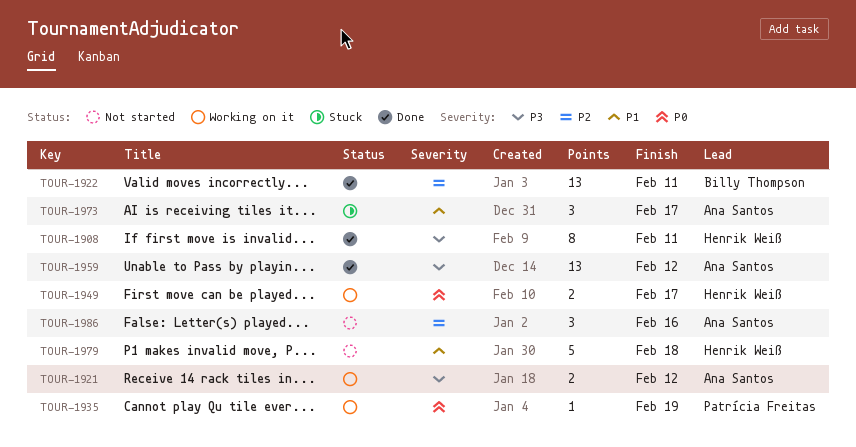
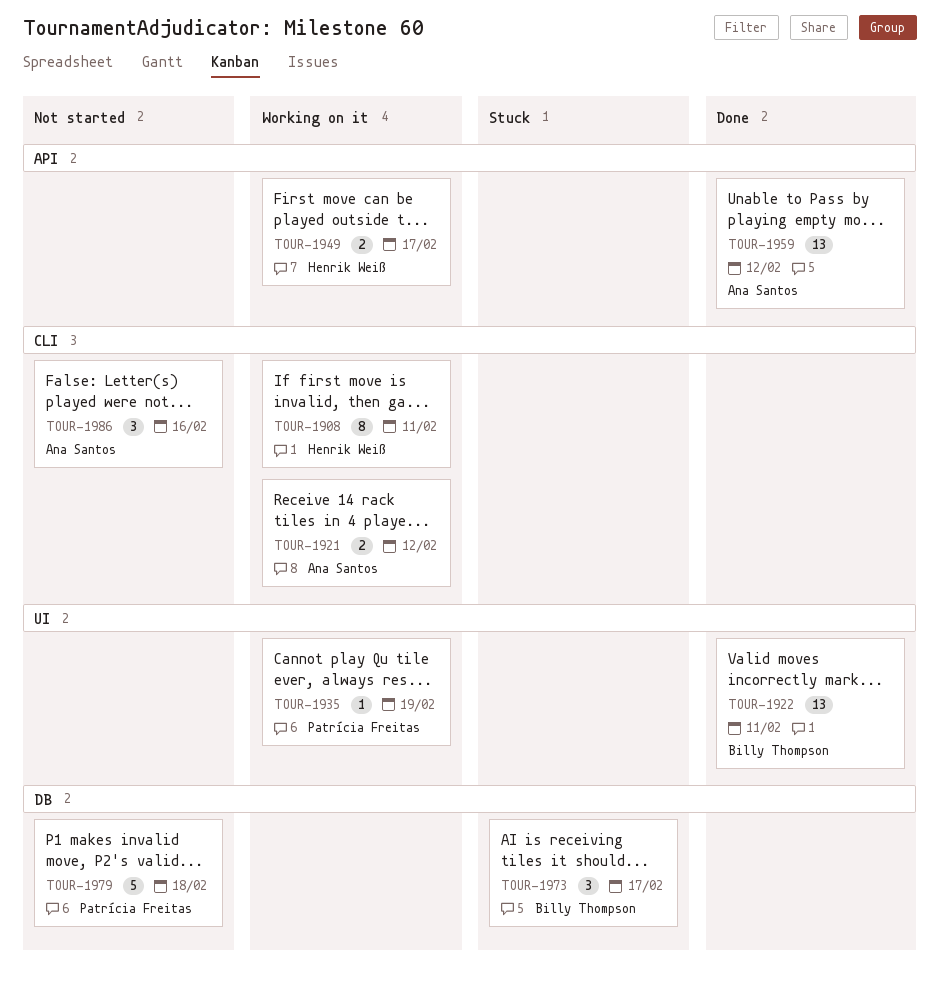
TOUR-1908, status: Done -> Working on it
TOUR-1973, owner: Ana Santos -> Billy Thompson
TOUR-1979, owner: Henrik Weiß -> Patrícia Freitas

